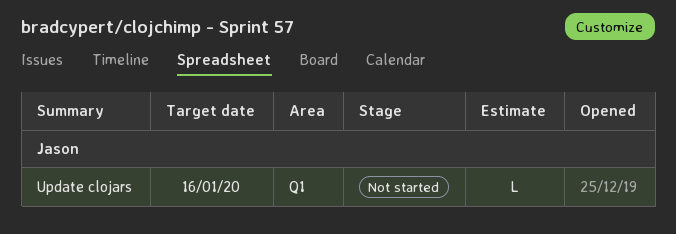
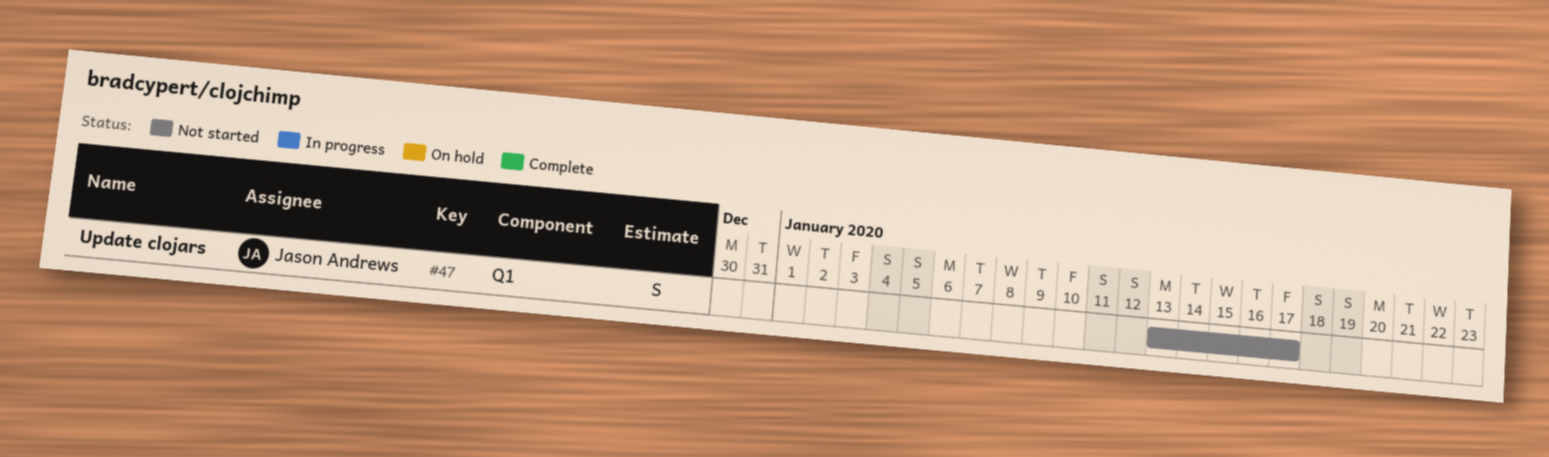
Update clojars, estimate: L -> S
Update clojars, due: Jan 16 -> Jan 17

